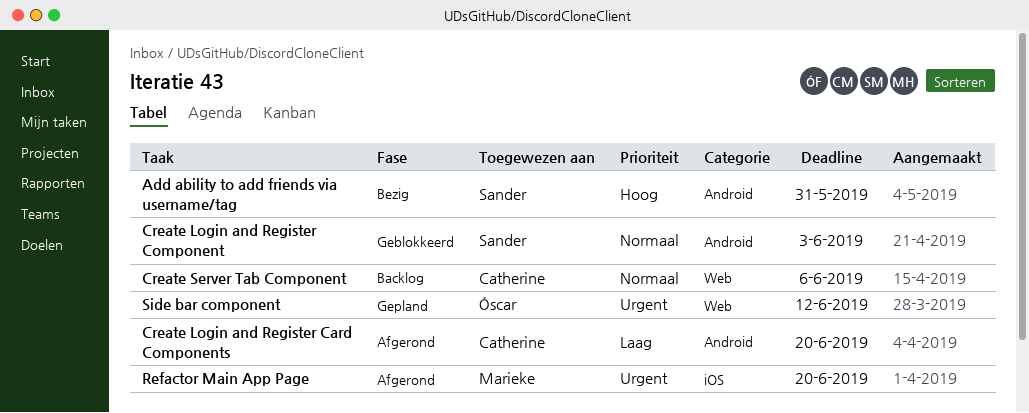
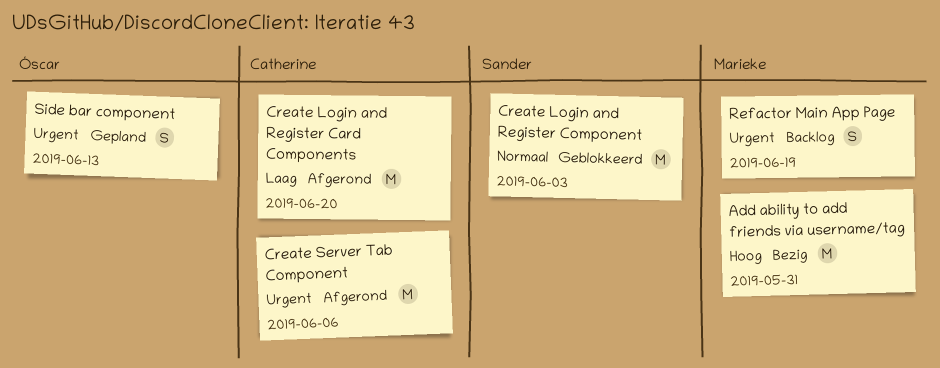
Add ability to add friends via username/tag, owner: Sander -> Marieke
Create Server Tab Component, status: Backlog -> Afgerond
Create Server Tab Component, priority: Normaal -> Urgent
Refactor Main App Page, status: Afgerond -> Backlog
Refactor Main App Page, due: Jun 20 -> Jun 19
Side bar component, due: Jun 12 -> Jun 13

